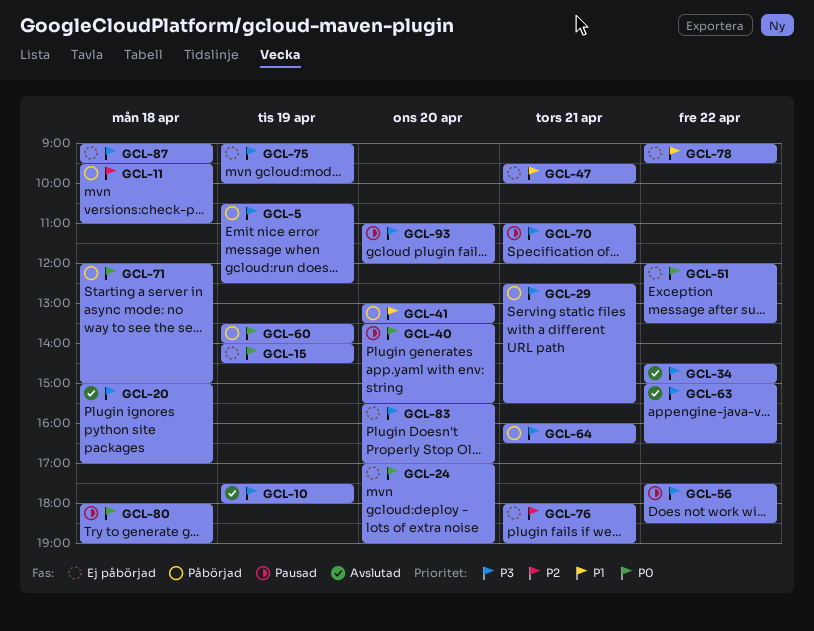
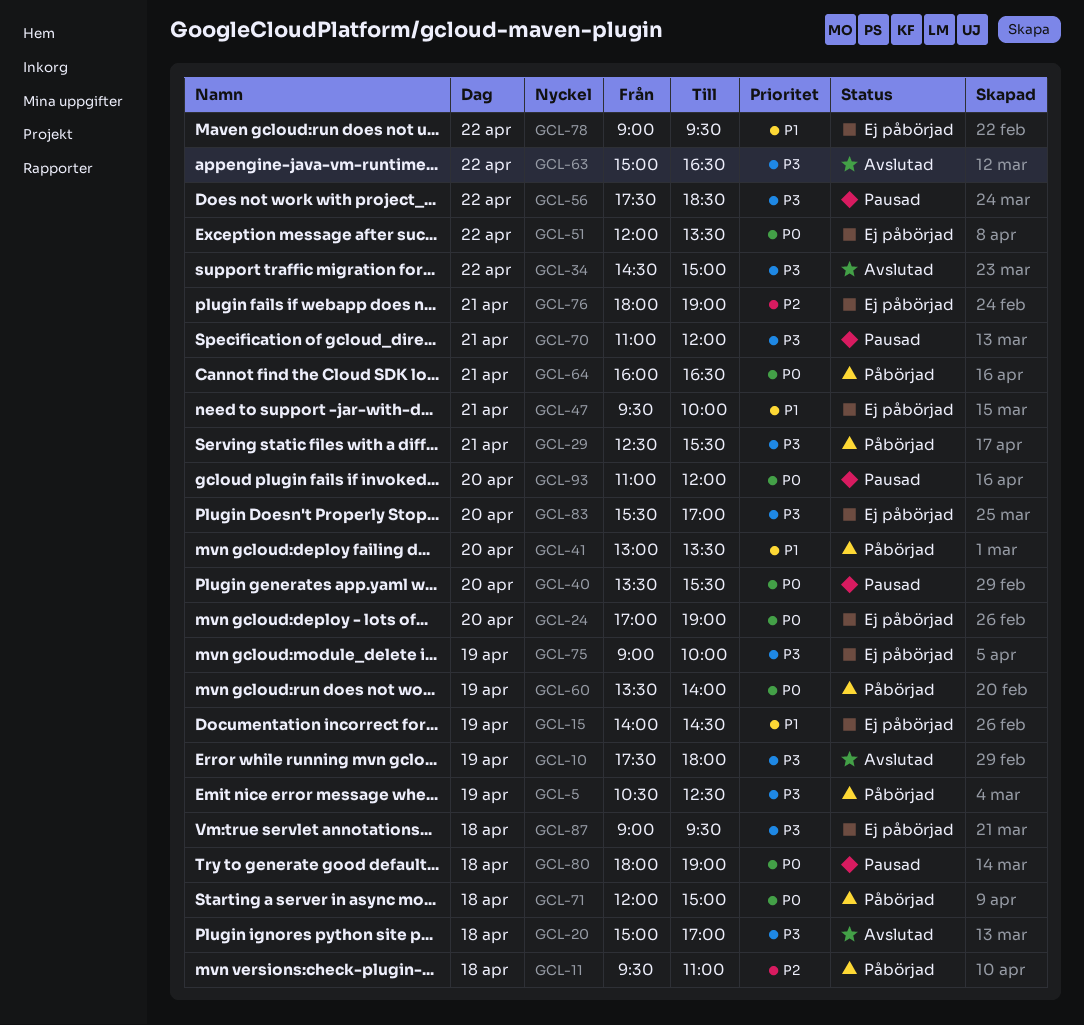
GCL-15, priority: P0 -> P1
GCL-64, priority: P3 -> P0
GCL-93, priority: P3 -> P0

